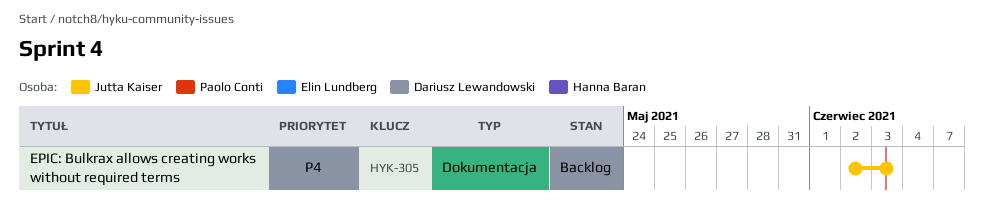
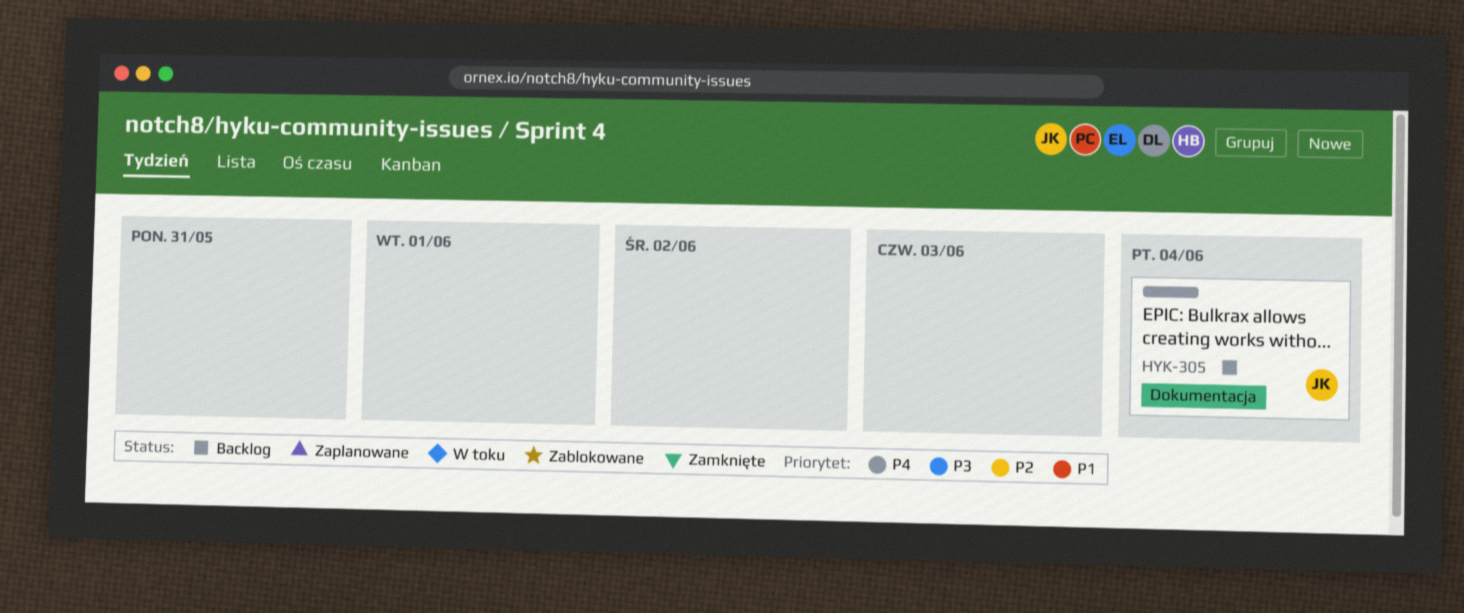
HYK-305, due: Jun 3 -> Jun 4

